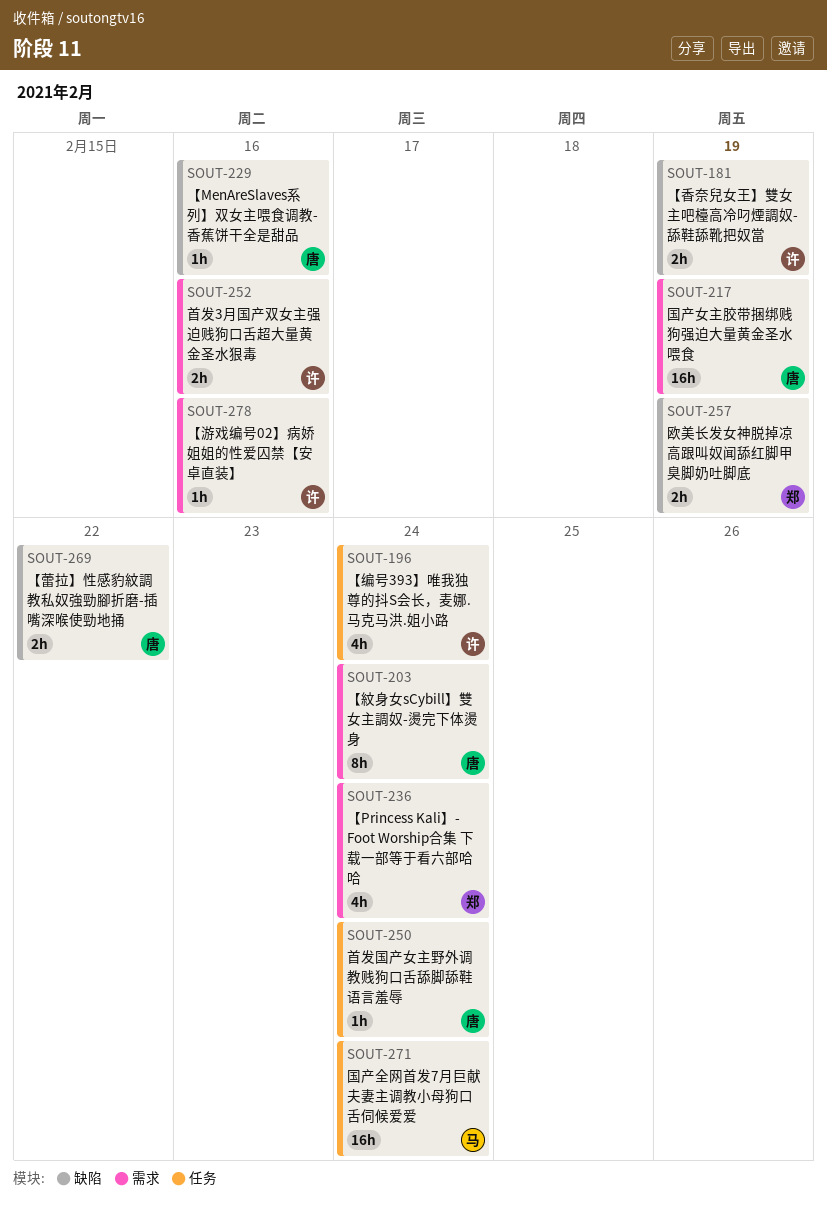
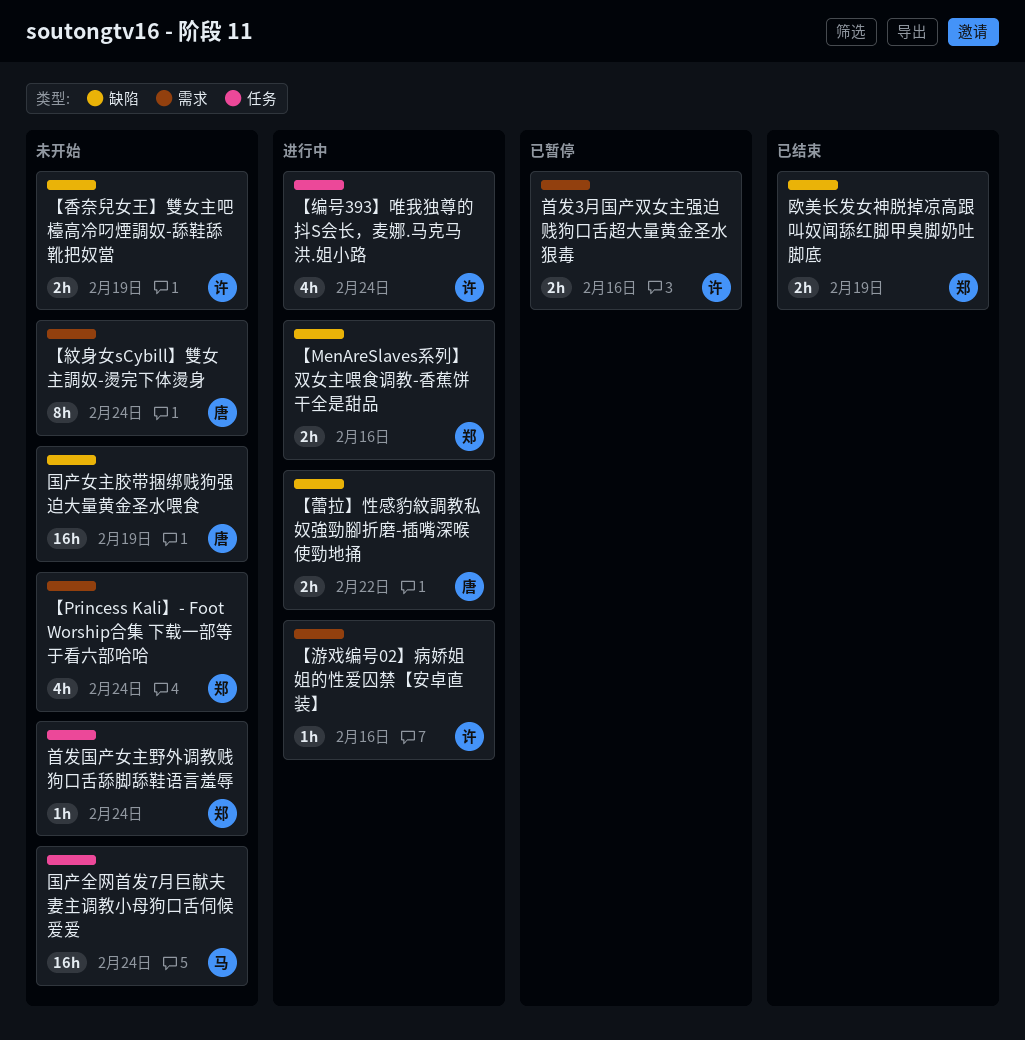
【MenAreSlaves系列】双女主喂食调教-香蕉饼干全是甜品, owner: 唐 -> 郑
【MenAreSlaves系列】双女主喂食调教-香蕉饼干全是甜品, estimate: 1h -> 2h
国产女主胶带捆绑贱狗强迫大量黄金圣水喂食, label: 需求 -> 缺陷
首发国产女主野外调教贱狗口舌舔脚舔鞋语言羞辱, owner: 唐 -> 郑

